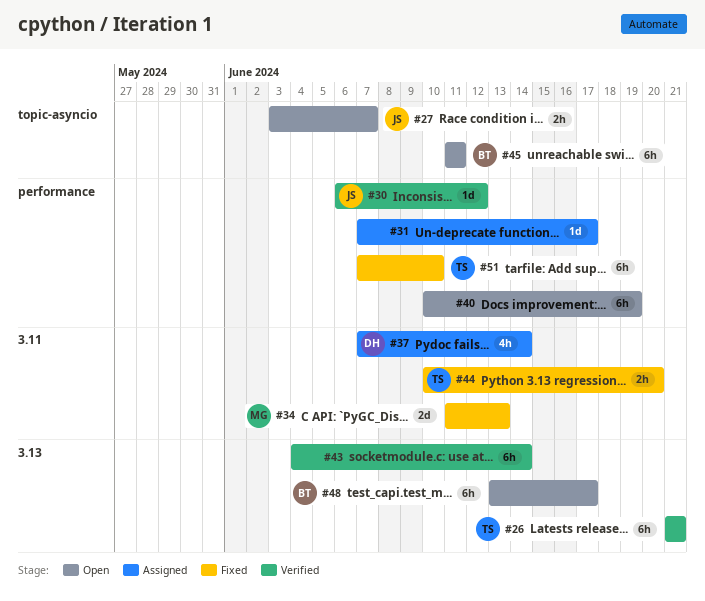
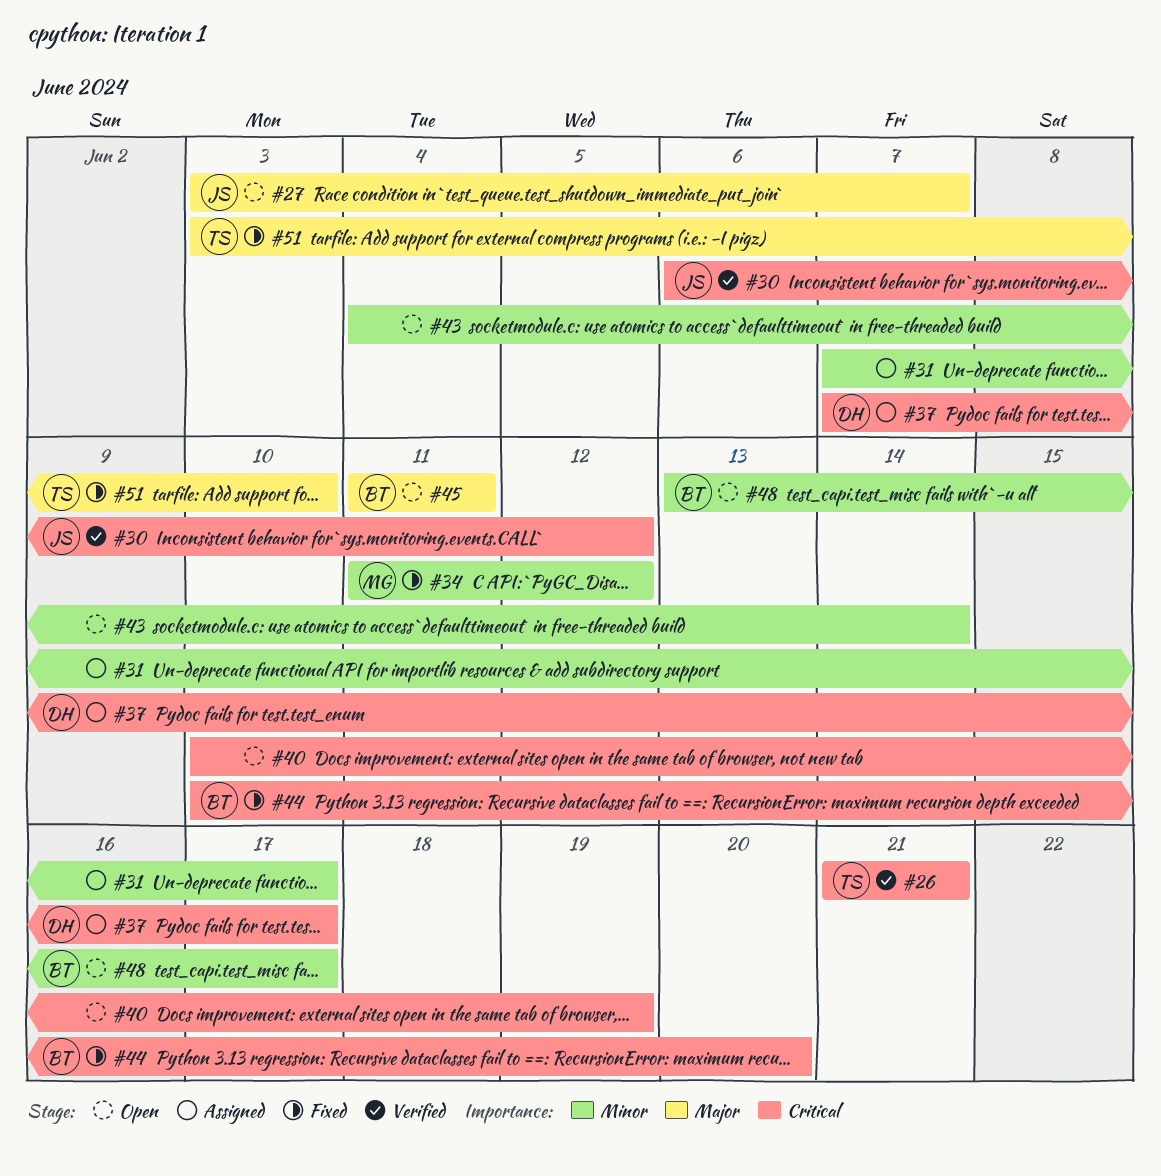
#34, due: Jun 13 -> Jun 12
#37, due: Jun 14 -> Jun 17
#43, status: Verified -> Open
#44, owner: TS -> BT
#51, start: Jun 7 -> Jun 3

